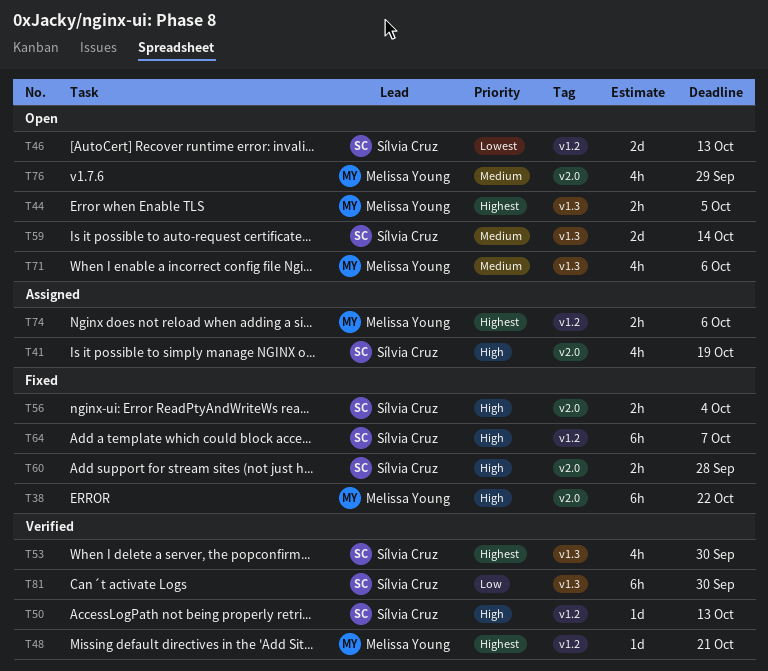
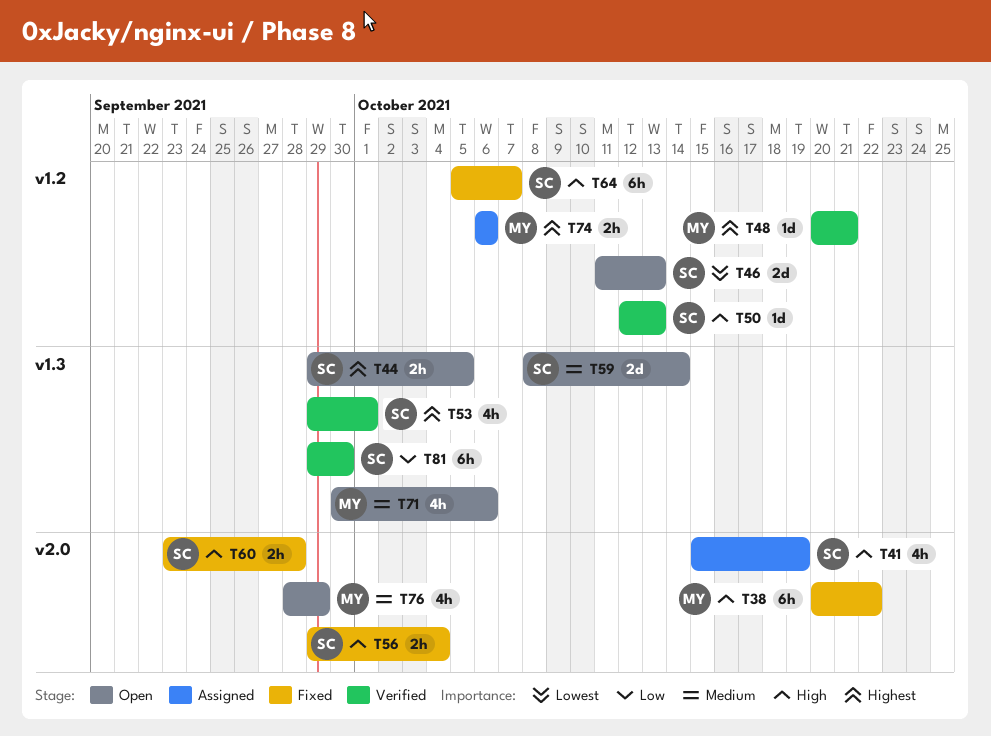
T44, owner: Melissa Young -> Sílvia Cruz
T53, due: Sep 30 -> Oct 1

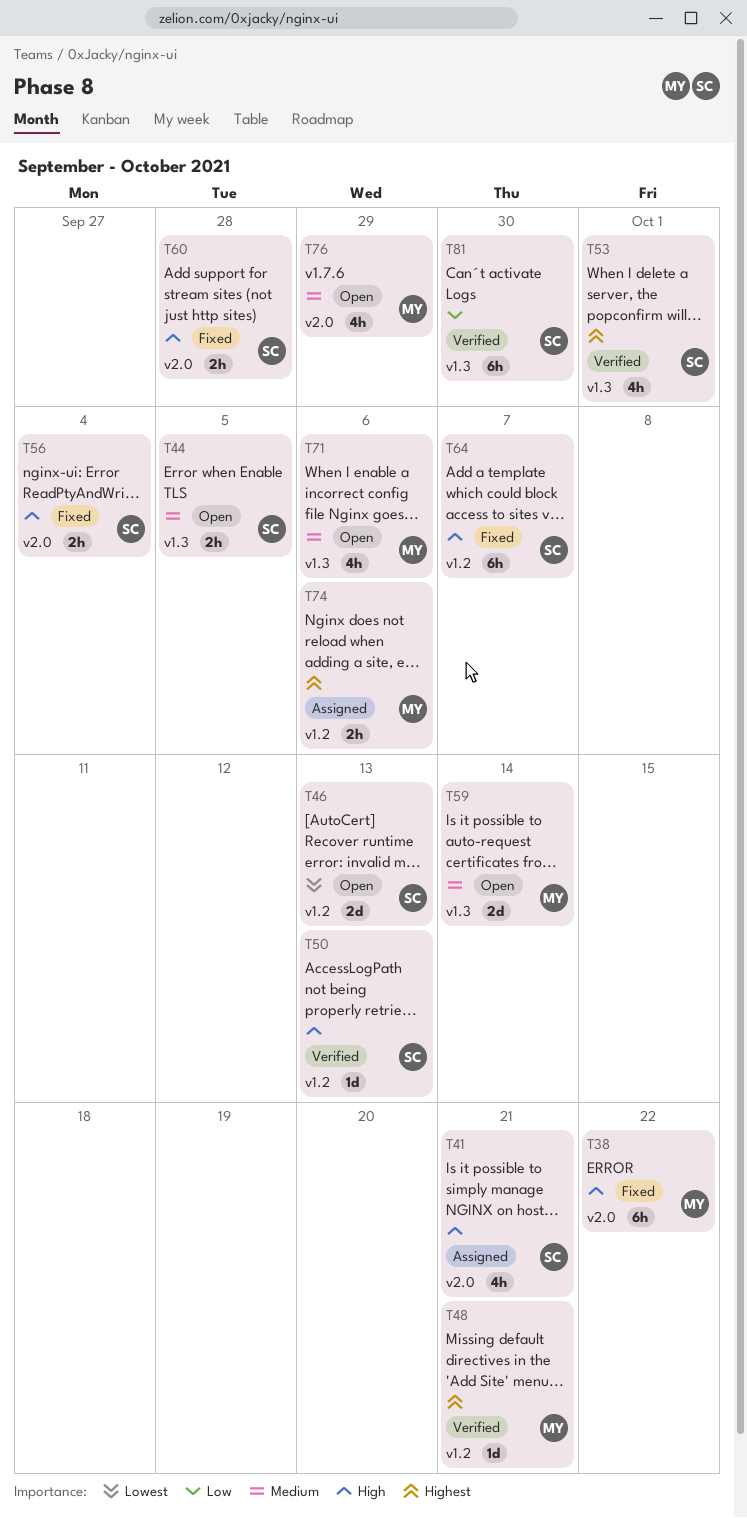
T41, due: Oct 19 -> Oct 21
T44, priority: Highest -> Medium
T59, owner: SC -> MY

